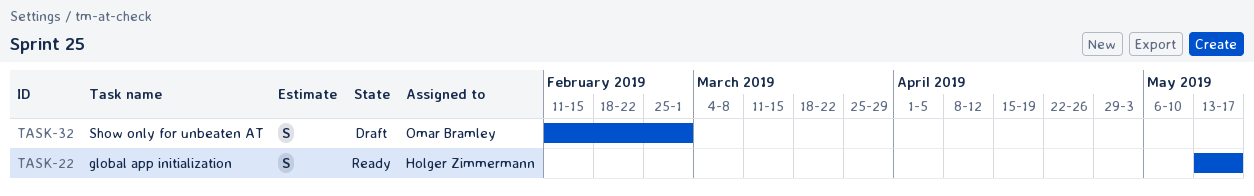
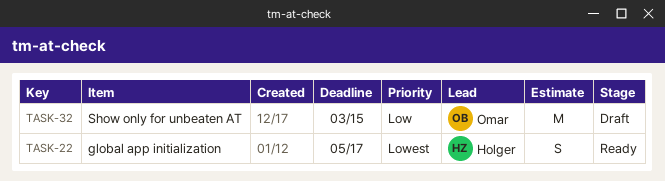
TASK-32, estimate: S -> M
TASK-32, due: Mar 1 -> Mar 15

